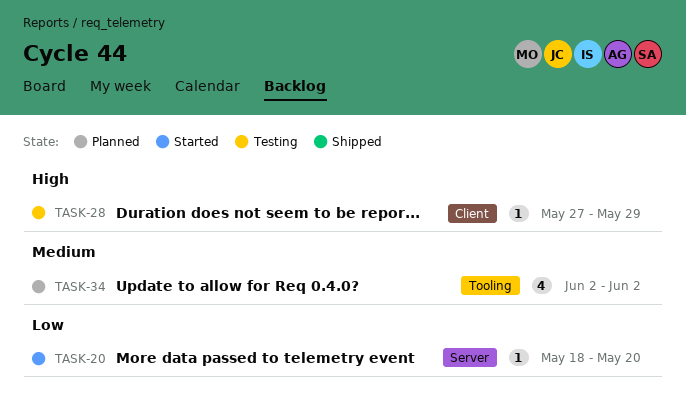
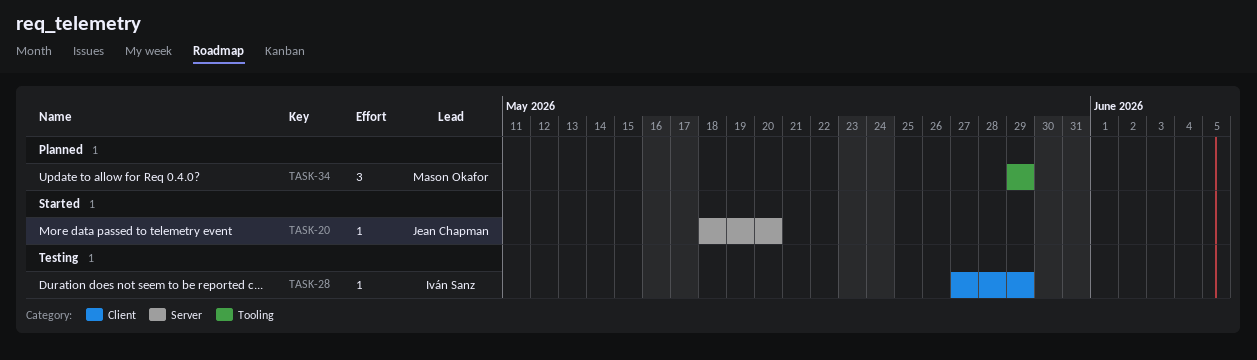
TASK-34, estimate: 4 -> 3
TASK-34, start: Jun 2 -> May 29
TASK-34, due: Jun 2 -> May 29

